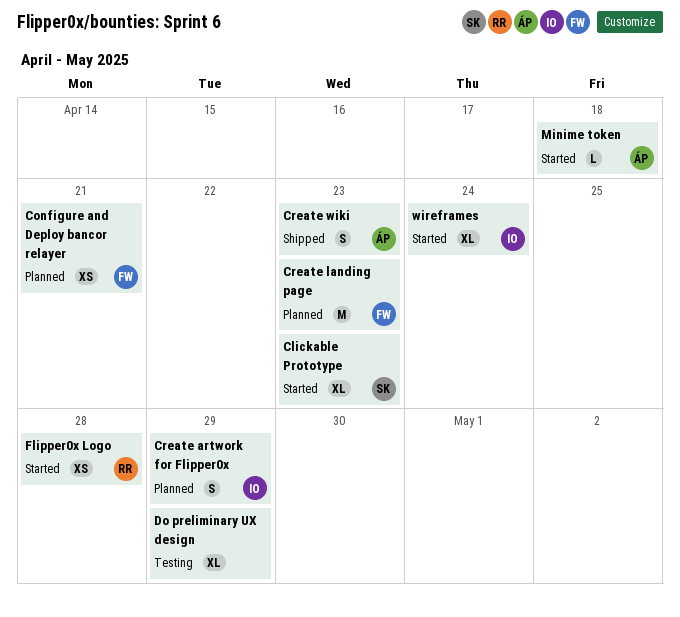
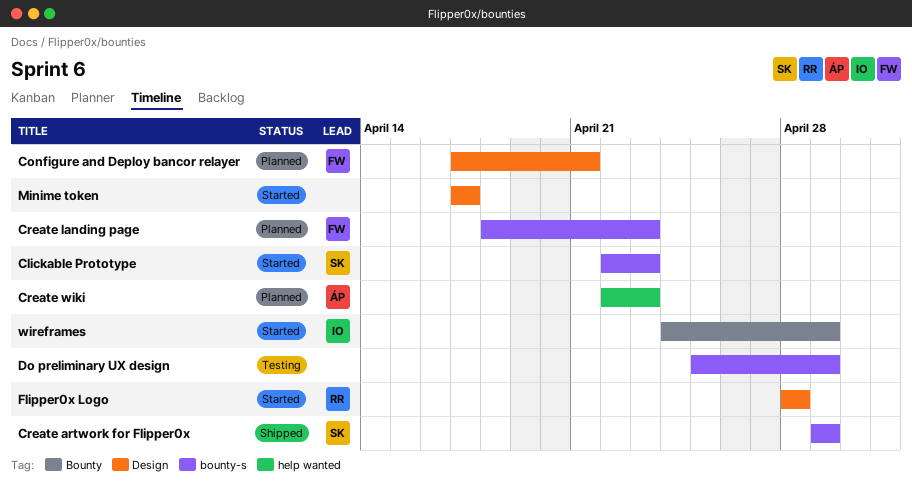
Create artwork for Flipper0x, status: Planned -> Shipped
Create artwork for Flipper0x, owner: IO -> SK
Create wiki, status: Shipped -> Planned
Minime token, owner: ÁP -> none
Minime token, due: Apr 18 -> Apr 17
wireframes, due: Apr 24 -> Apr 29

